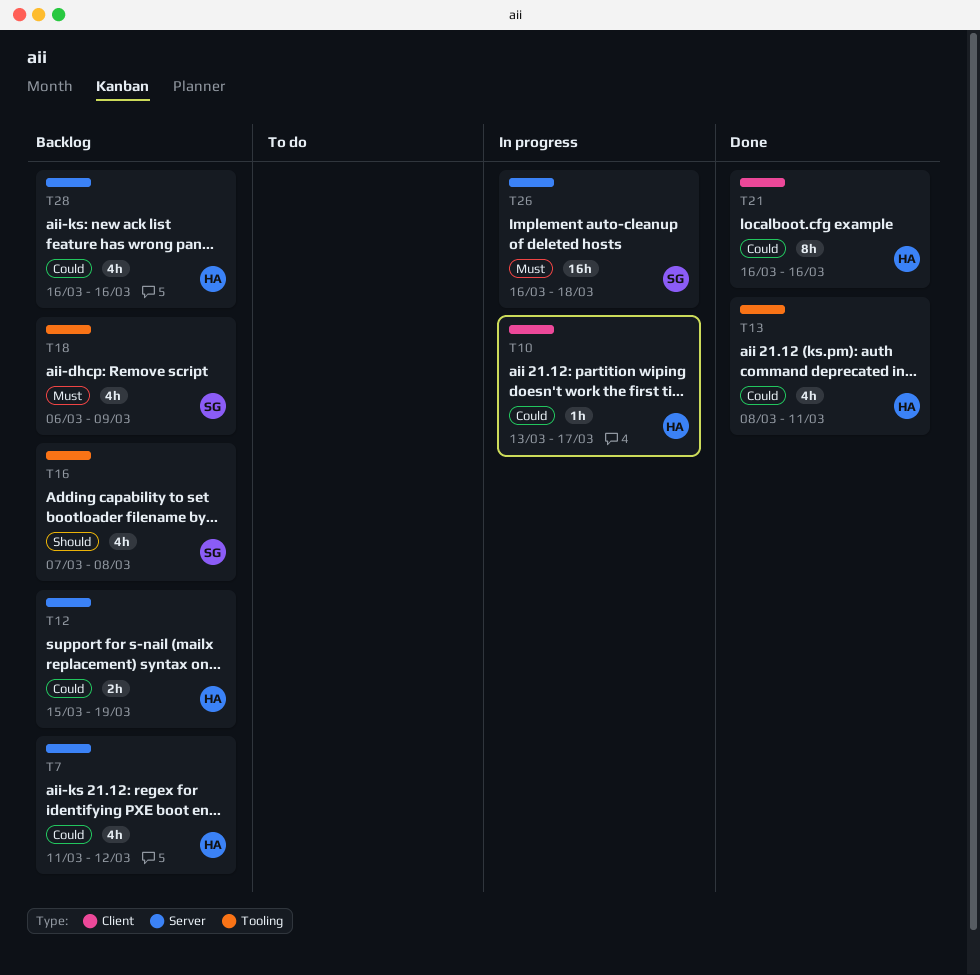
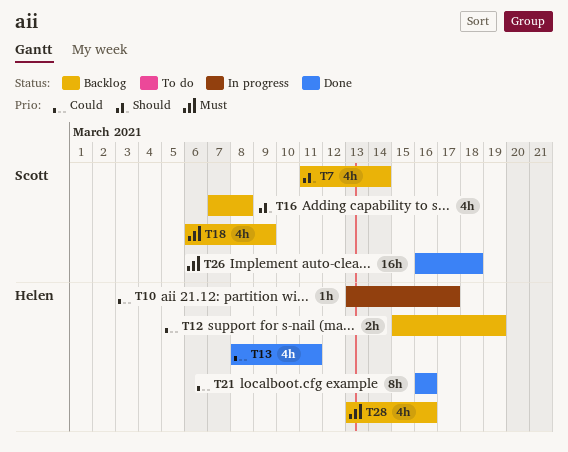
T7, owner: Helen -> Scott
T7, priority: Could -> Should
T7, due: Mar 12 -> Mar 14
T26, status: In progress -> Done
T28, priority: Could -> Must
T28, start: Mar 16 -> Mar 13

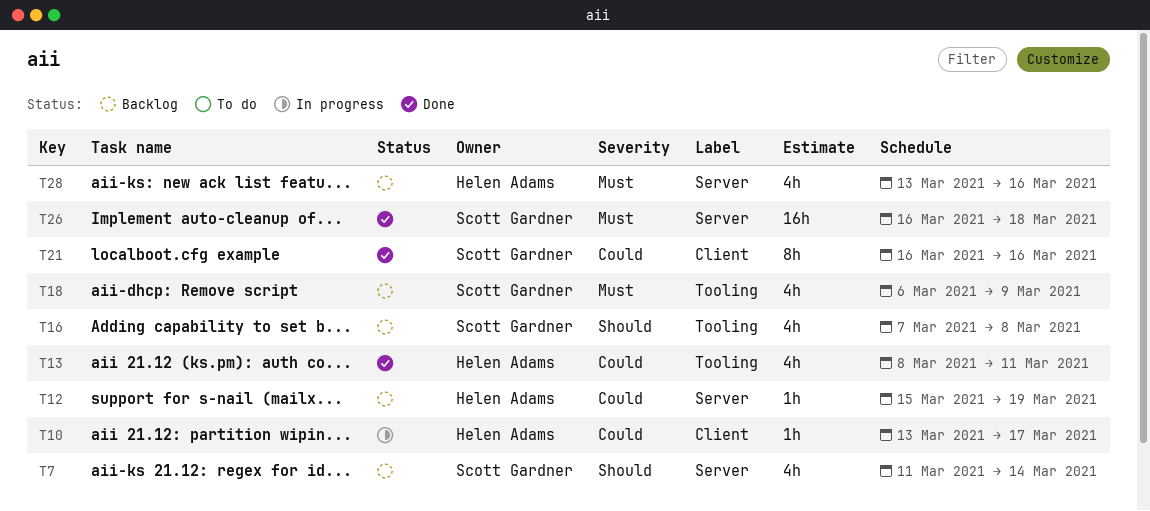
T12, estimate: 2h -> 1h
T21, owner: Helen Adams -> Scott Gardner

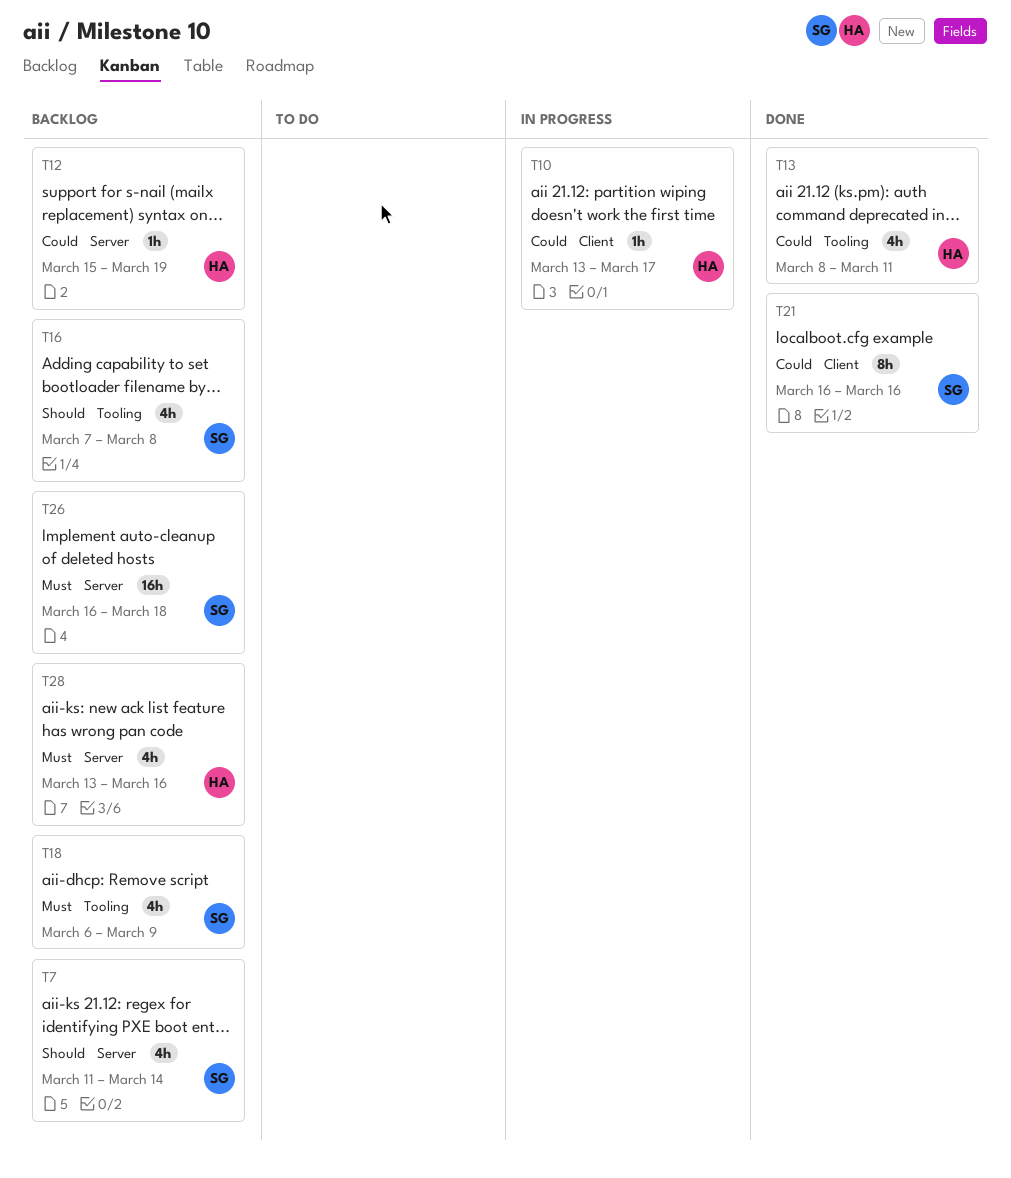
T26, status: Done -> Backlog

